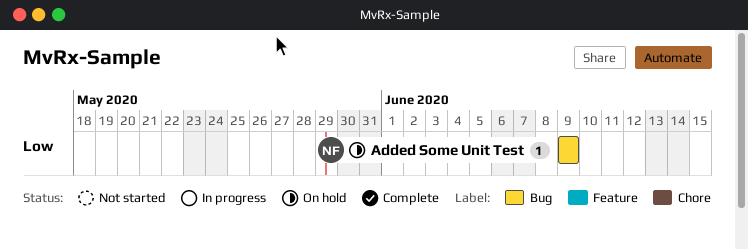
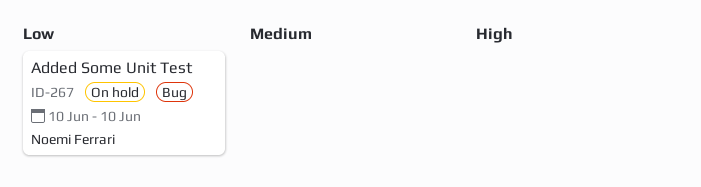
Added Some Unit Test, start: Jun 9 -> Jun 10
Added Some Unit Test, due: Jun 9 -> Jun 10

